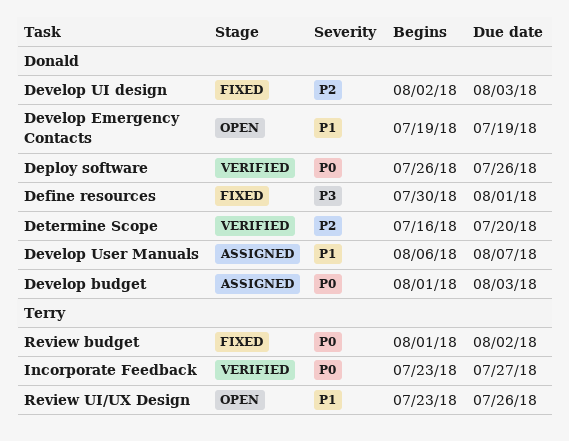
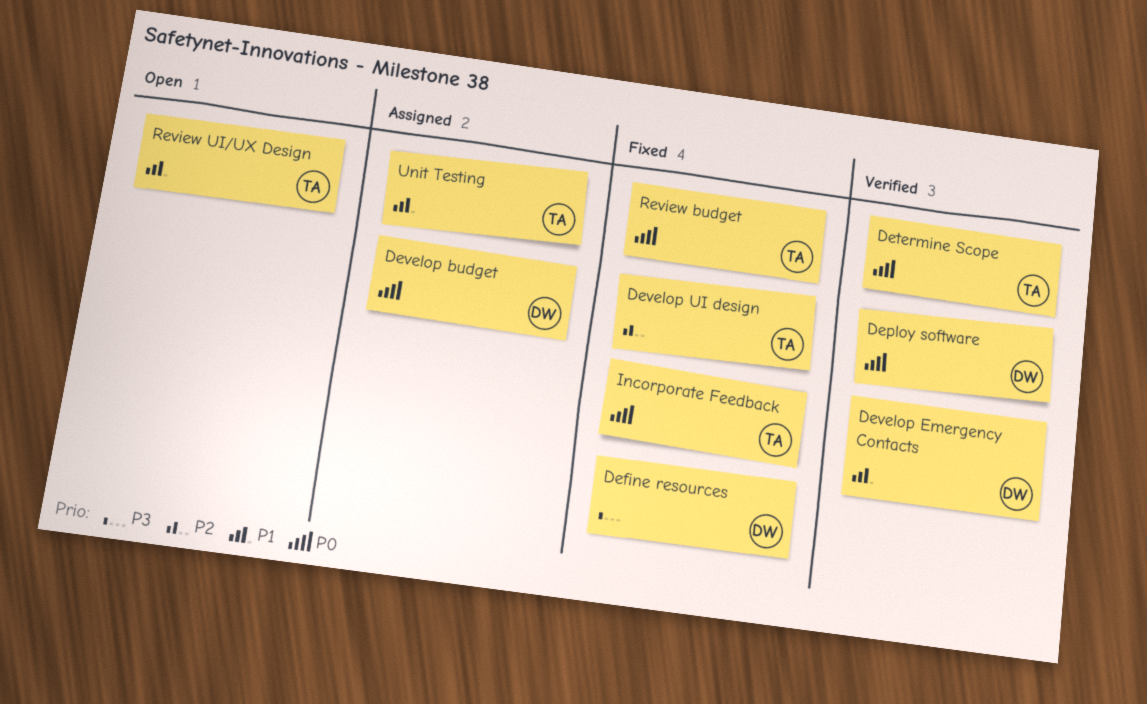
Determine Scope, owner: Donald -> Terry
Determine Scope, priority: P2 -> P0
Develop Emergency Contacts, status: Open -> Verified
Develop UI design, owner: Donald -> Terry
Develop User Manuals: present -> none
Incorporate Feedback, status: Verified -> Fixed
Unit Testing: none -> present

